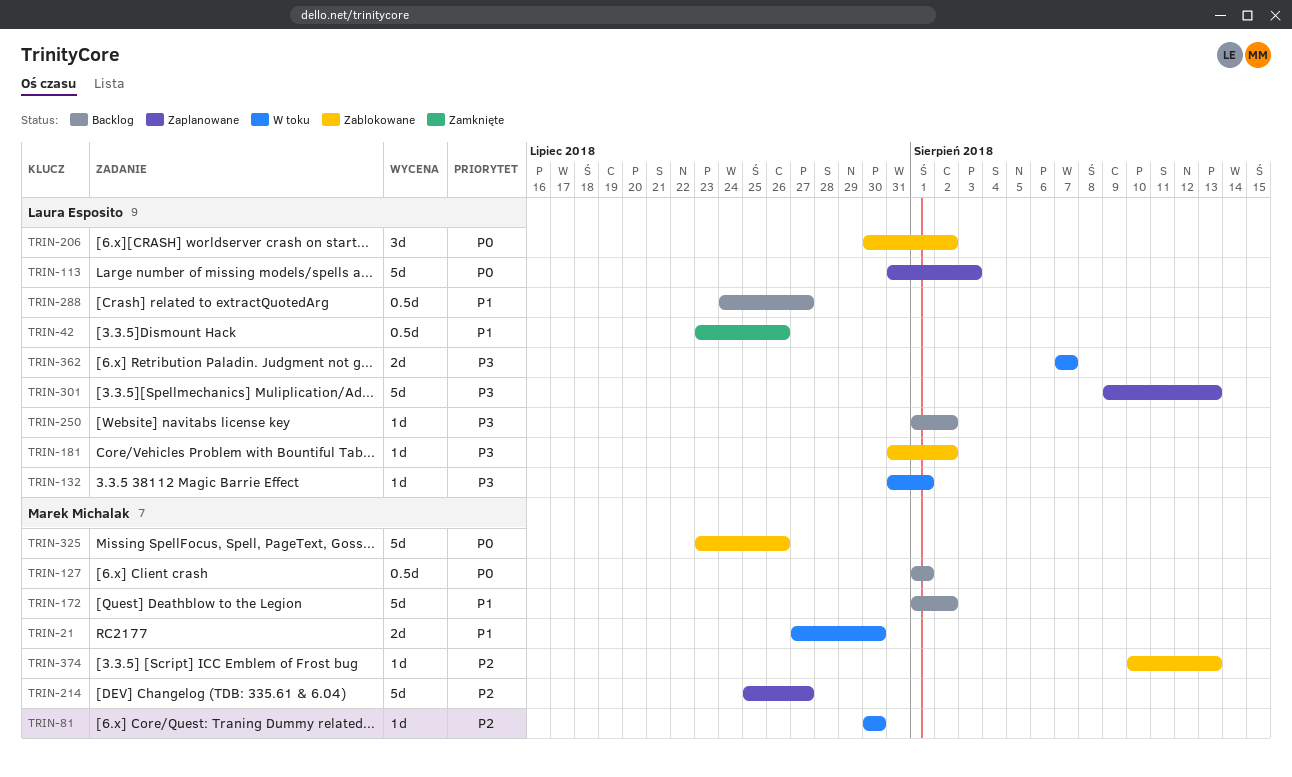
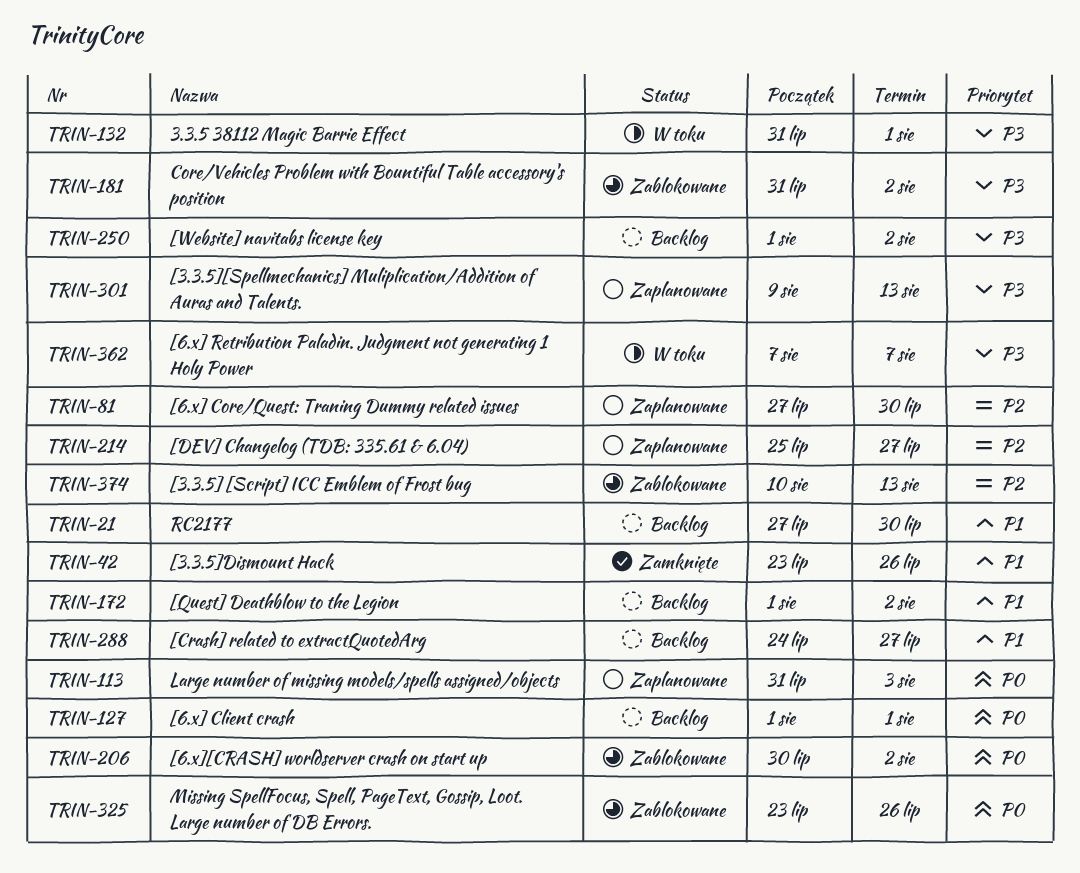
TRIN-21, status: W toku -> Backlog
TRIN-81, status: W toku -> Zaplanowane
TRIN-81, start: Jul 30 -> Jul 27

